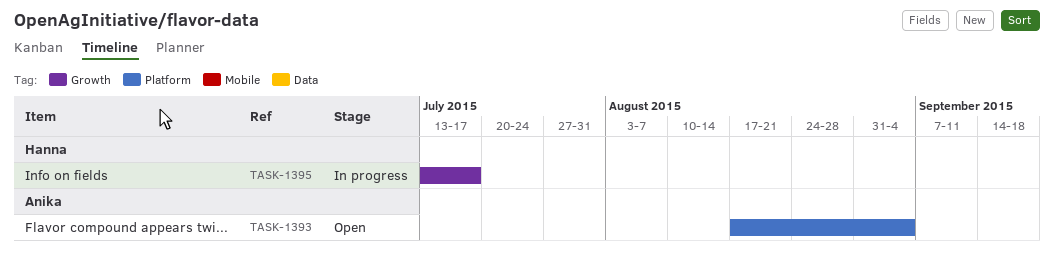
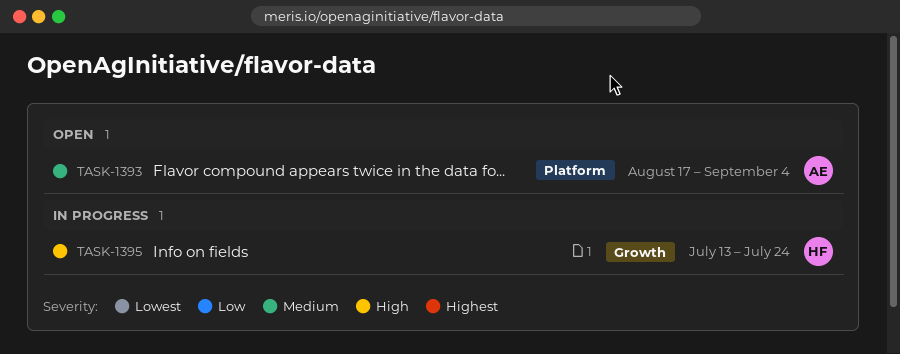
TASK-1395, due: Jul 17 -> Jul 24

